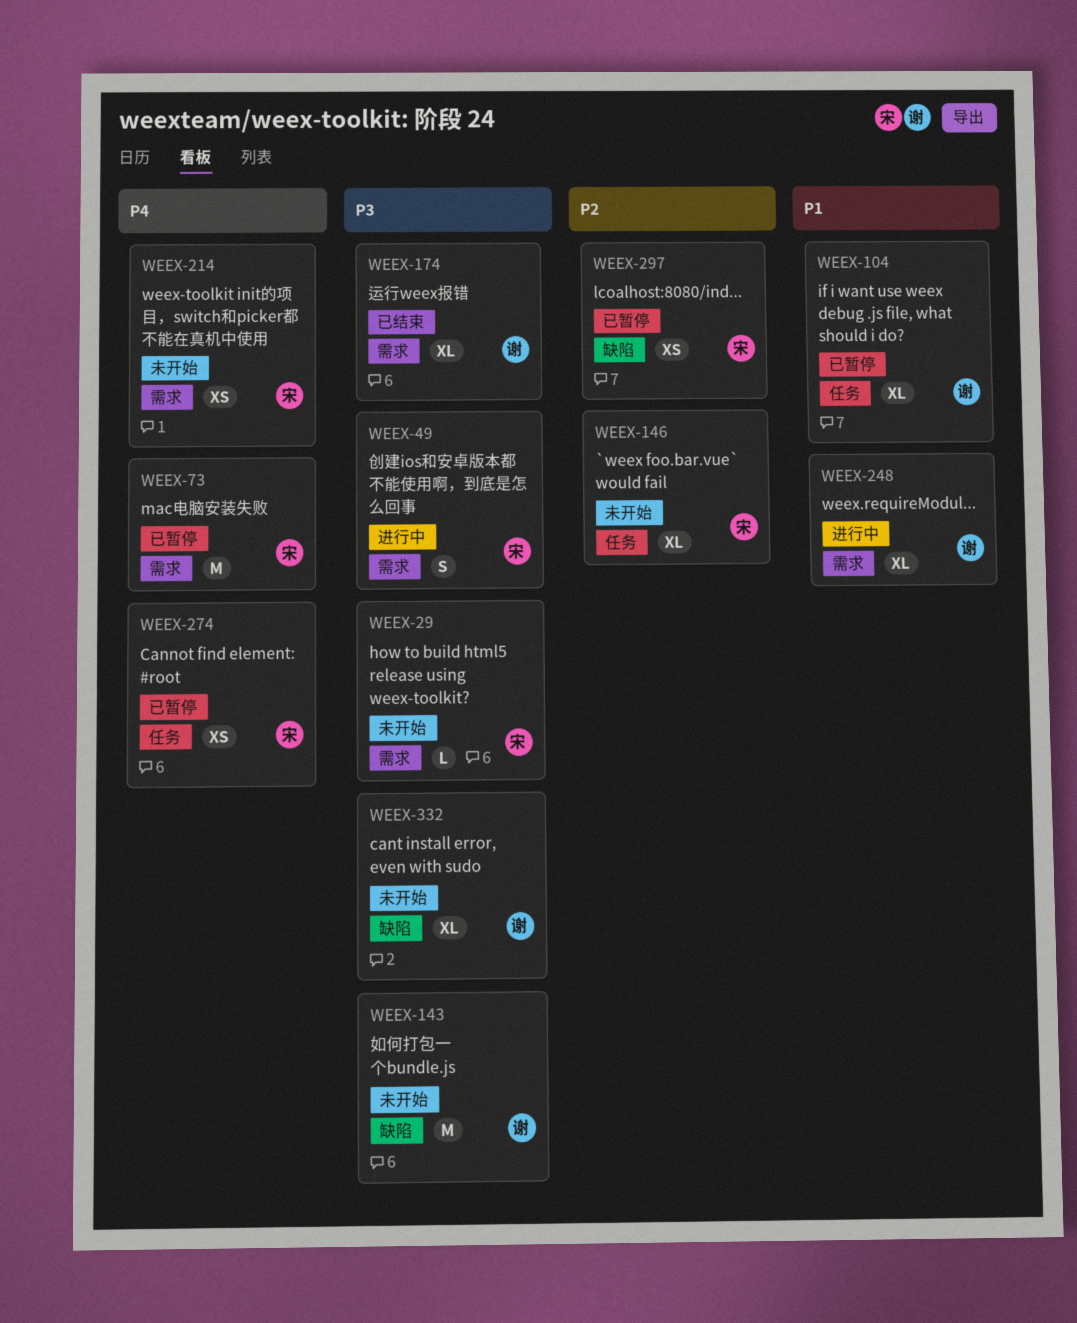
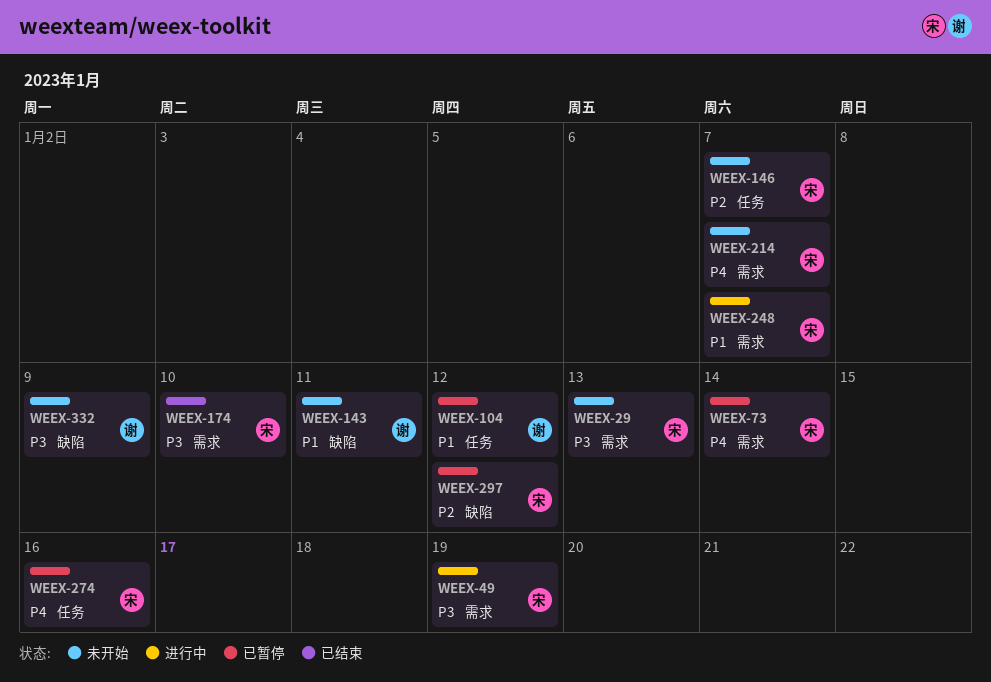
WEEX-143, priority: P3 -> P1
WEEX-174, owner: 谢 -> 宋
WEEX-248, owner: 谢 -> 宋

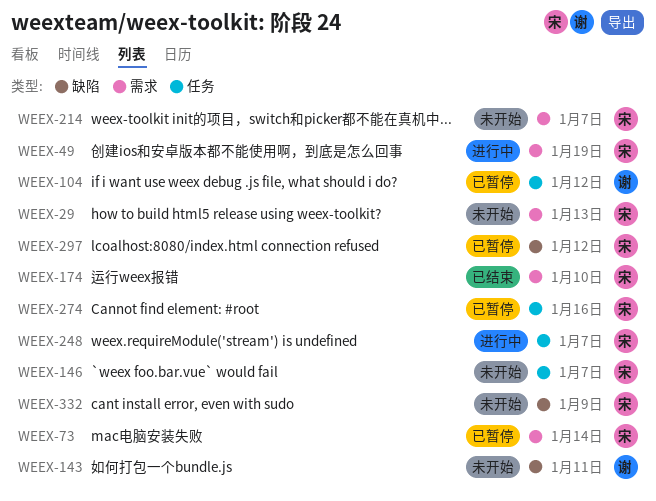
WEEX-248, label: 需求 -> 任务
WEEX-332, owner: 谢 -> 宋

